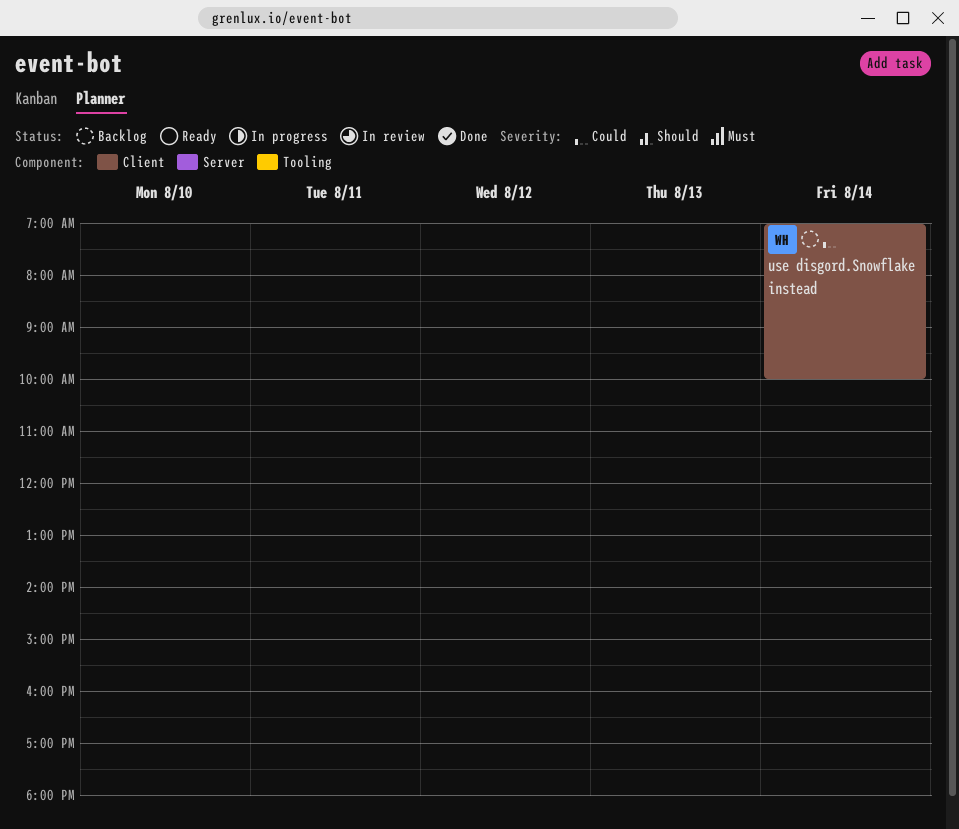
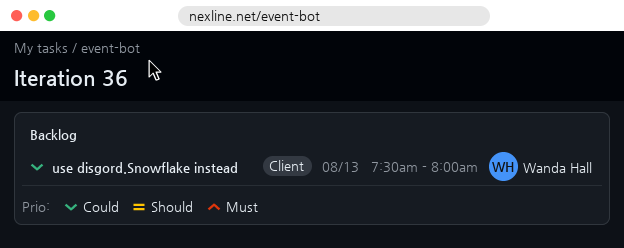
use disgord.Snowflake instead, day: Aug 14 -> Aug 13
use disgord.Snowflake instead, begins: 07:00 -> 07:30
use disgord.Snowflake instead, ends: 10:00 -> 08:00

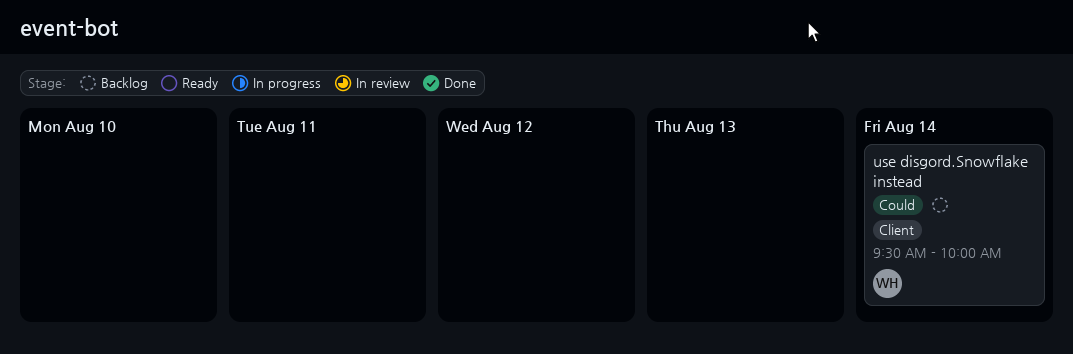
use disgord.Snowflake instead, day: Aug 13 -> Aug 14
use disgord.Snowflake instead, begins: 07:30 -> 09:30
use disgord.Snowflake instead, ends: 08:00 -> 10:00

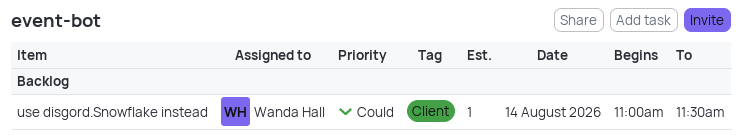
use disgord.Snowflake instead, begins: 09:30 -> 11:00
use disgord.Snowflake instead, ends: 10:00 -> 11:30

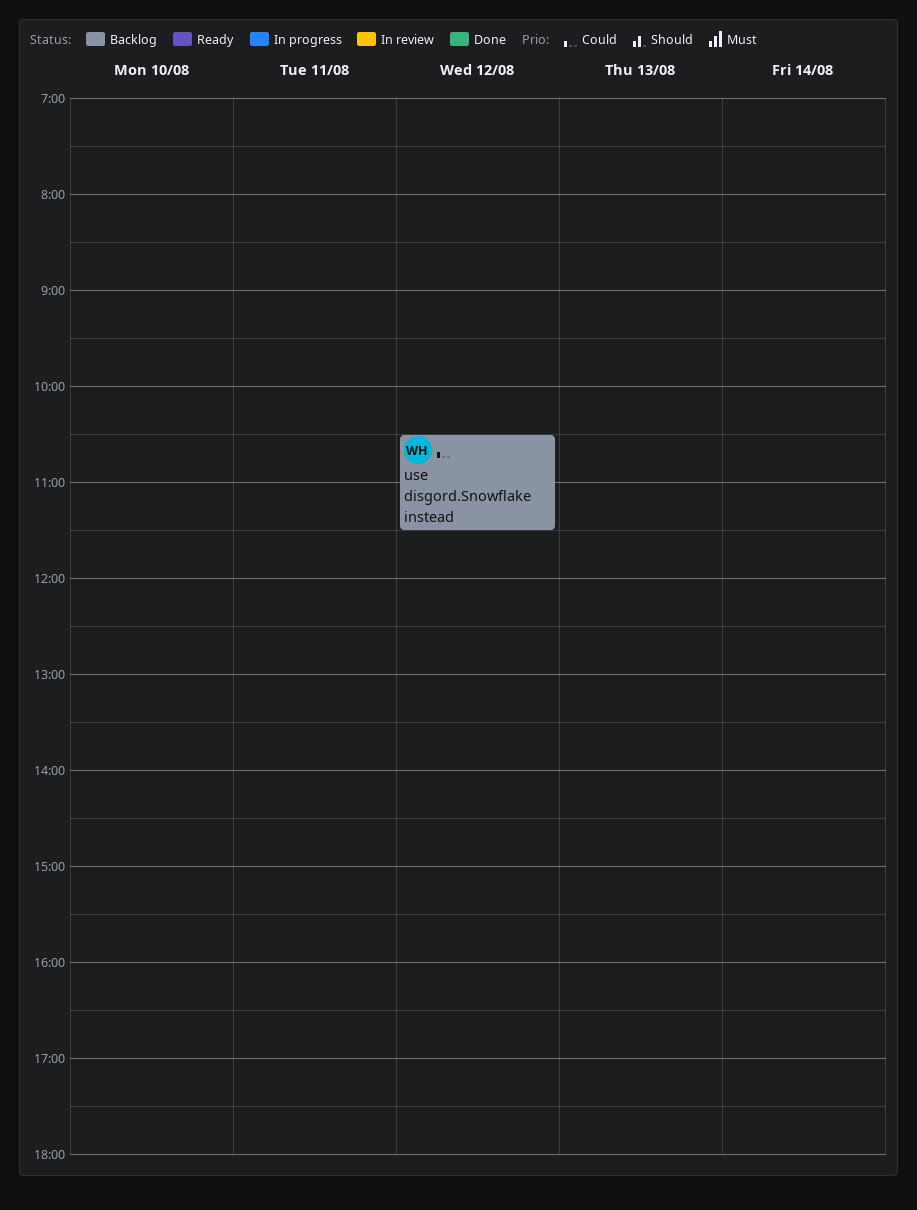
use disgord.Snowflake instead, day: Aug 14 -> Aug 12
use disgord.Snowflake instead, begins: 11:00 -> 10:30

